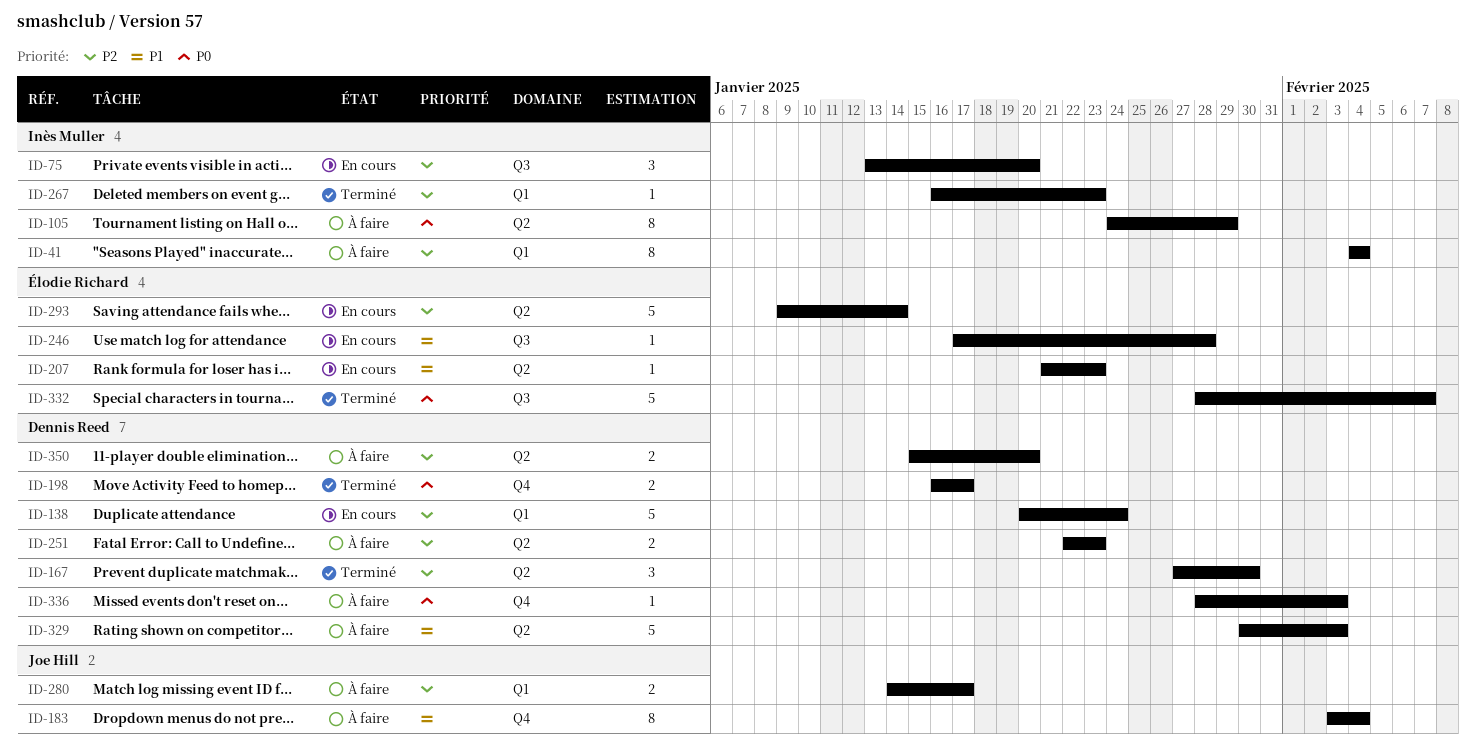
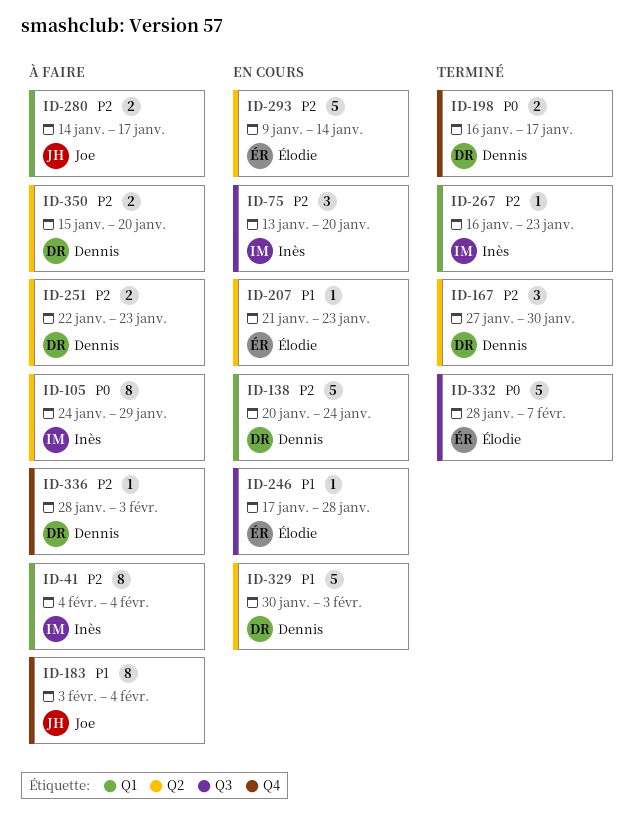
ID-329, status: À faire -> En cours
ID-336, priority: P0 -> P2

